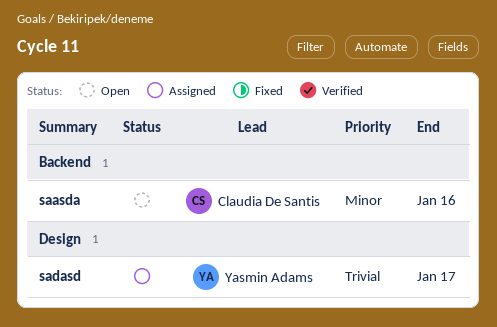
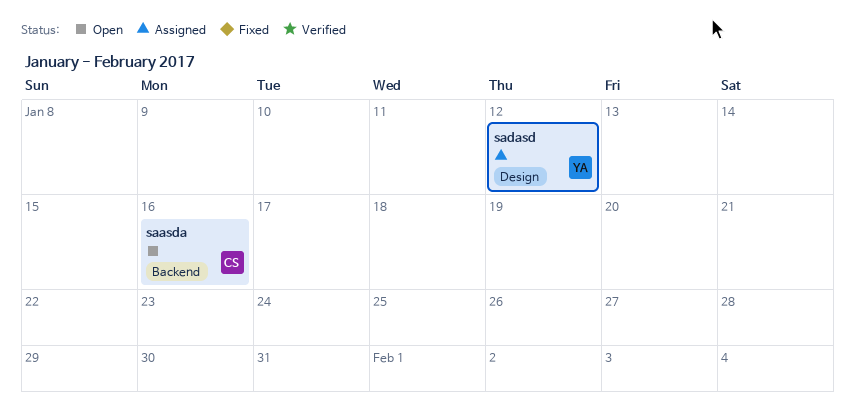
sadasd, due: Jan 17 -> Jan 12

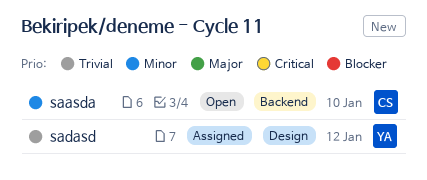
saasda, due: Jan 16 -> Jan 10

